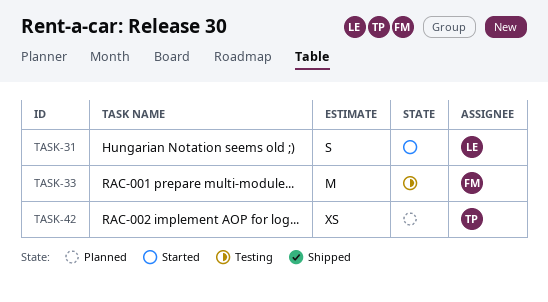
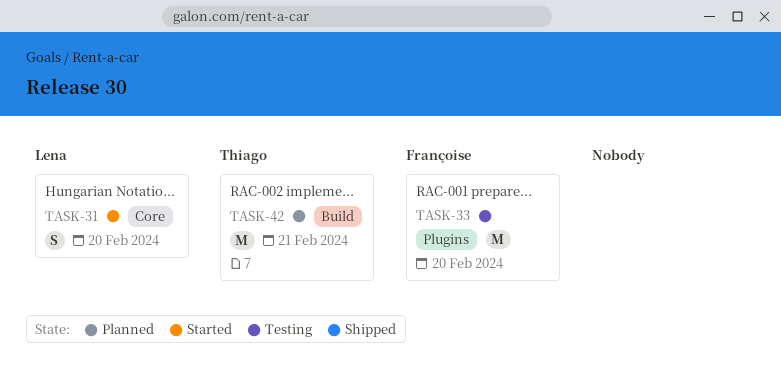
TASK-42, estimate: XS -> M

